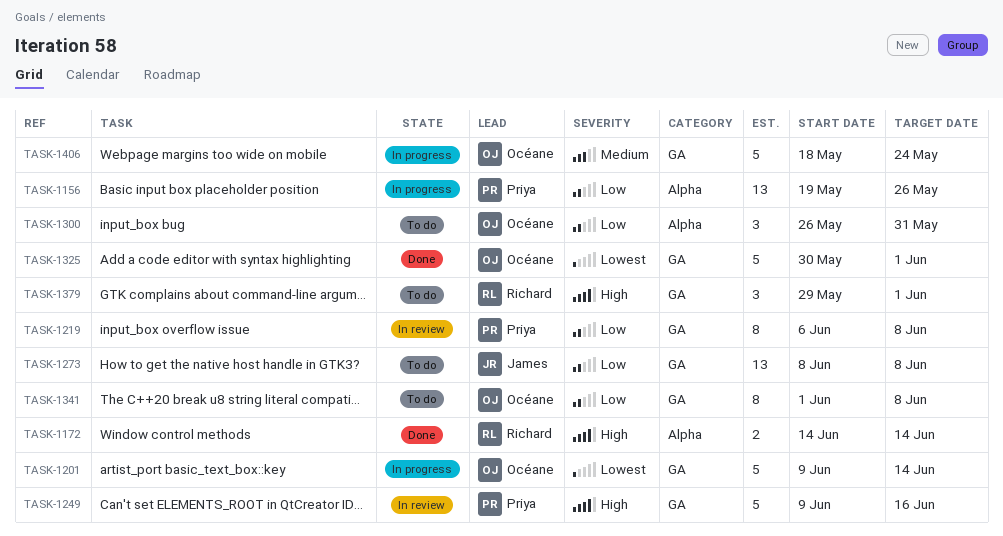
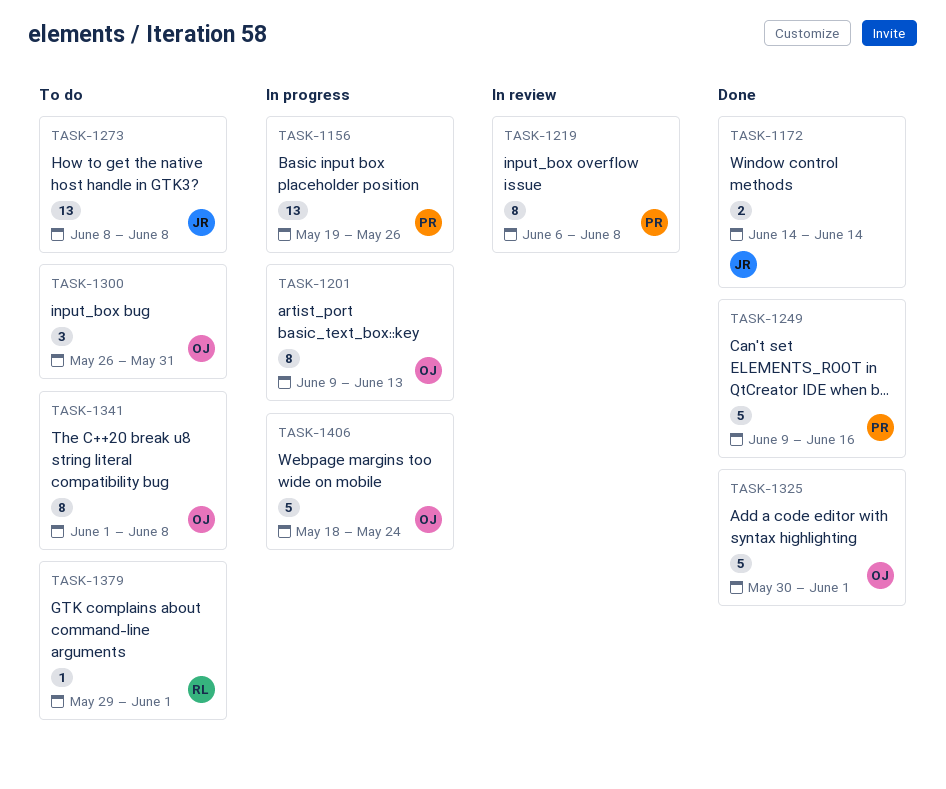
TASK-1172, owner: Richard -> James
TASK-1201, estimate: 5 -> 8
TASK-1201, due: Jun 14 -> Jun 13
TASK-1249, status: In review -> Done
TASK-1379, estimate: 3 -> 1

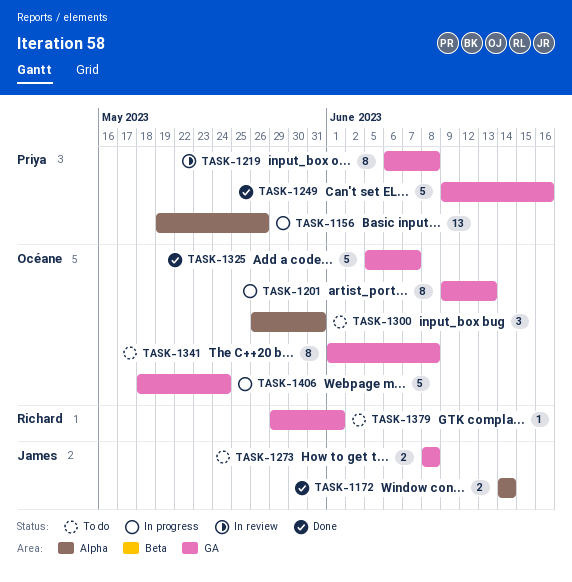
TASK-1273, estimate: 13 -> 2
TASK-1325, start: May 30 -> Jun 5
TASK-1325, due: Jun 1 -> Jun 7

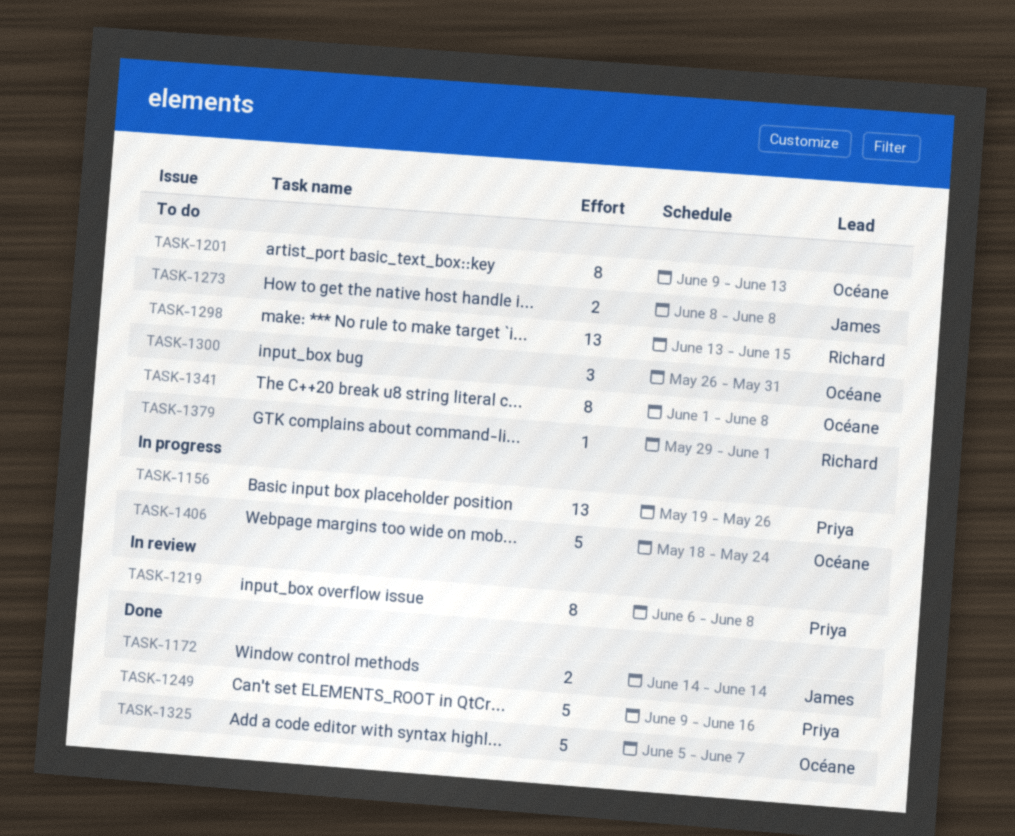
TASK-1201, status: In progress -> To do
TASK-1298: none -> present

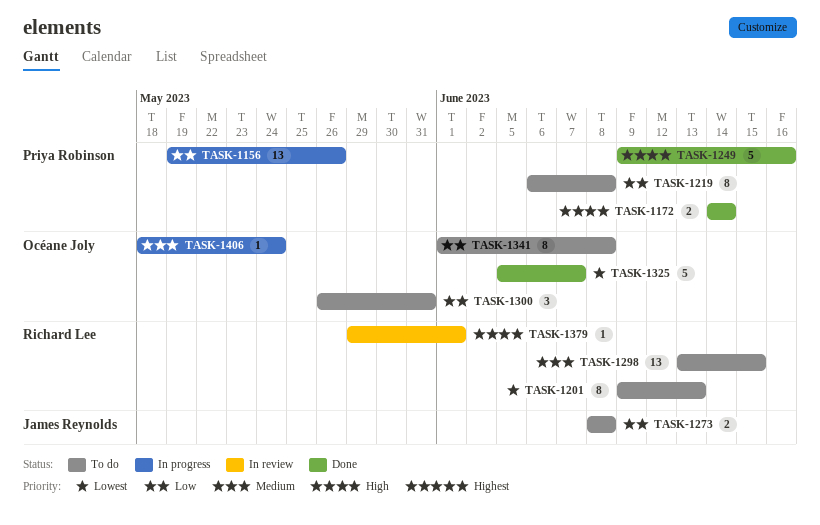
TASK-1172, owner: James Reynolds -> Priya Robinson
TASK-1201, owner: Océane Joly -> Richard Lee
TASK-1219, status: In review -> To do
TASK-1379, status: To do -> In review
TASK-1406, estimate: 5 -> 1

